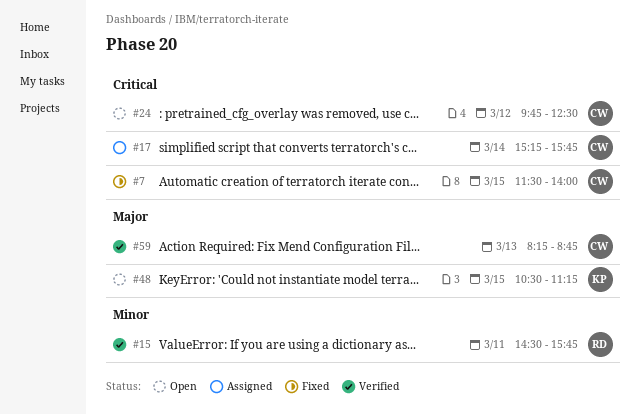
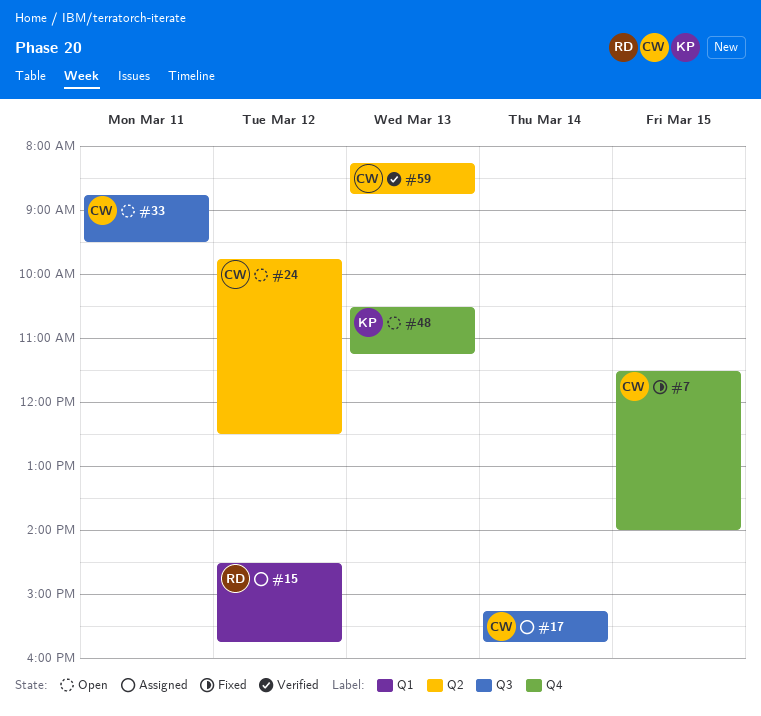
#15, status: Verified -> Assigned
#15, day: Mar 11 -> Mar 12
#33: none -> present
#48, day: Mar 15 -> Mar 13

